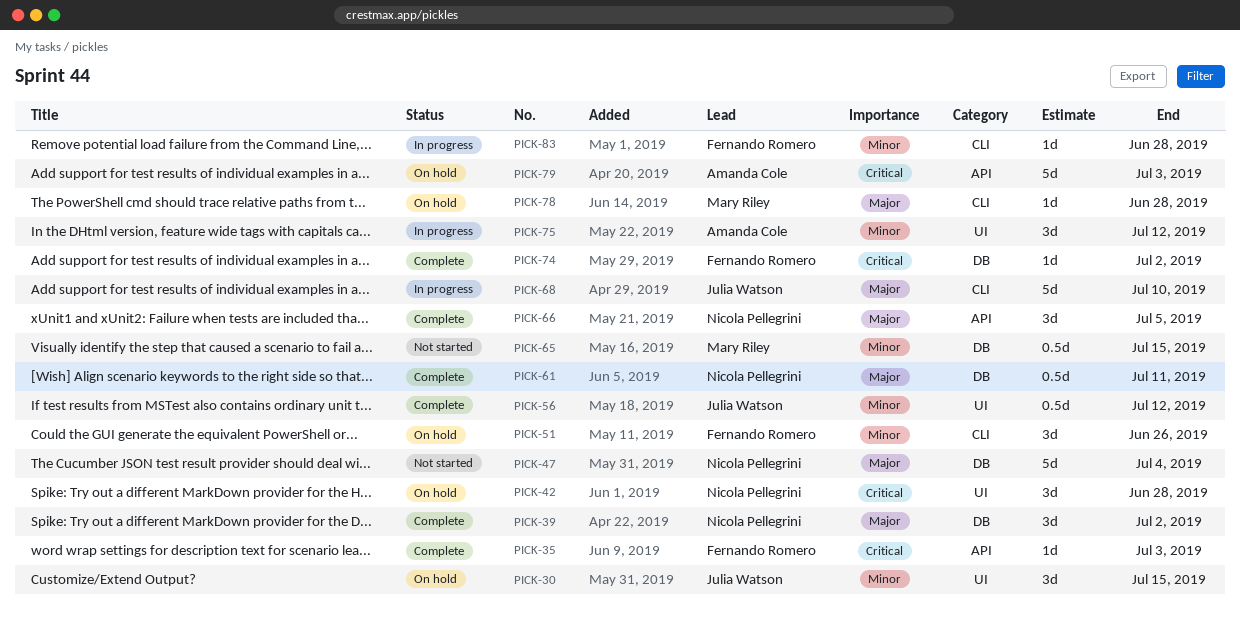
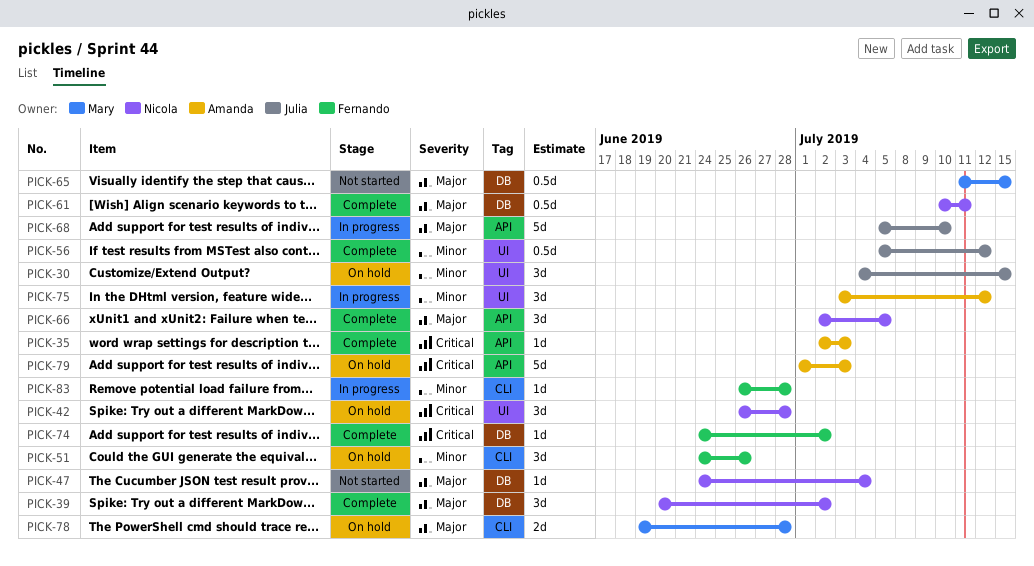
PICK-35, owner: Fernando Romero -> Amanda Cole
PICK-47, estimate: 5d -> 1d
PICK-65, priority: Minor -> Major
PICK-68, label: CLI -> API
PICK-78, estimate: 1d -> 2d

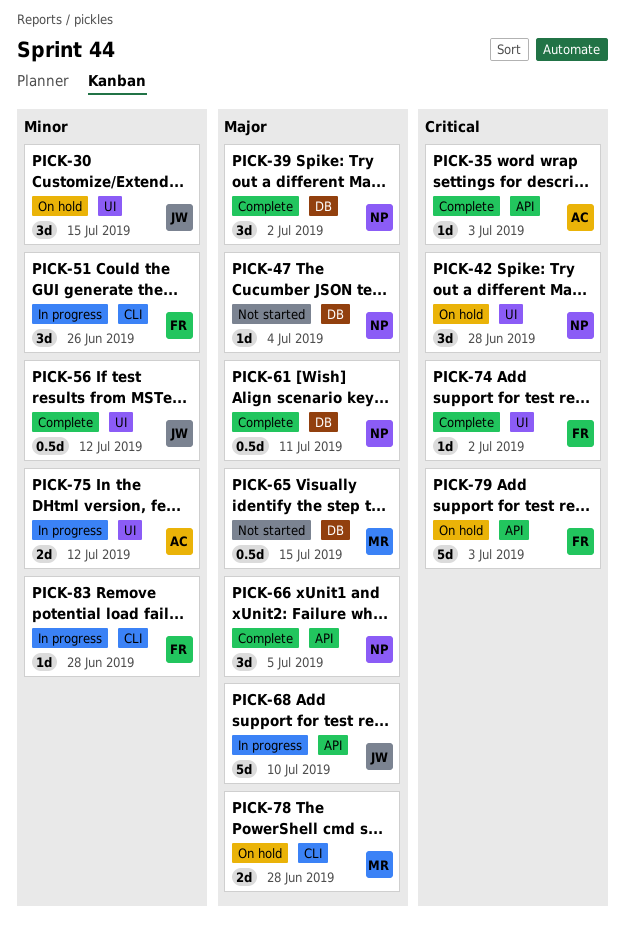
PICK-51, status: On hold -> In progress
PICK-74, label: DB -> UI
PICK-75, estimate: 3d -> 2d
PICK-79, owner: Amanda -> Fernando

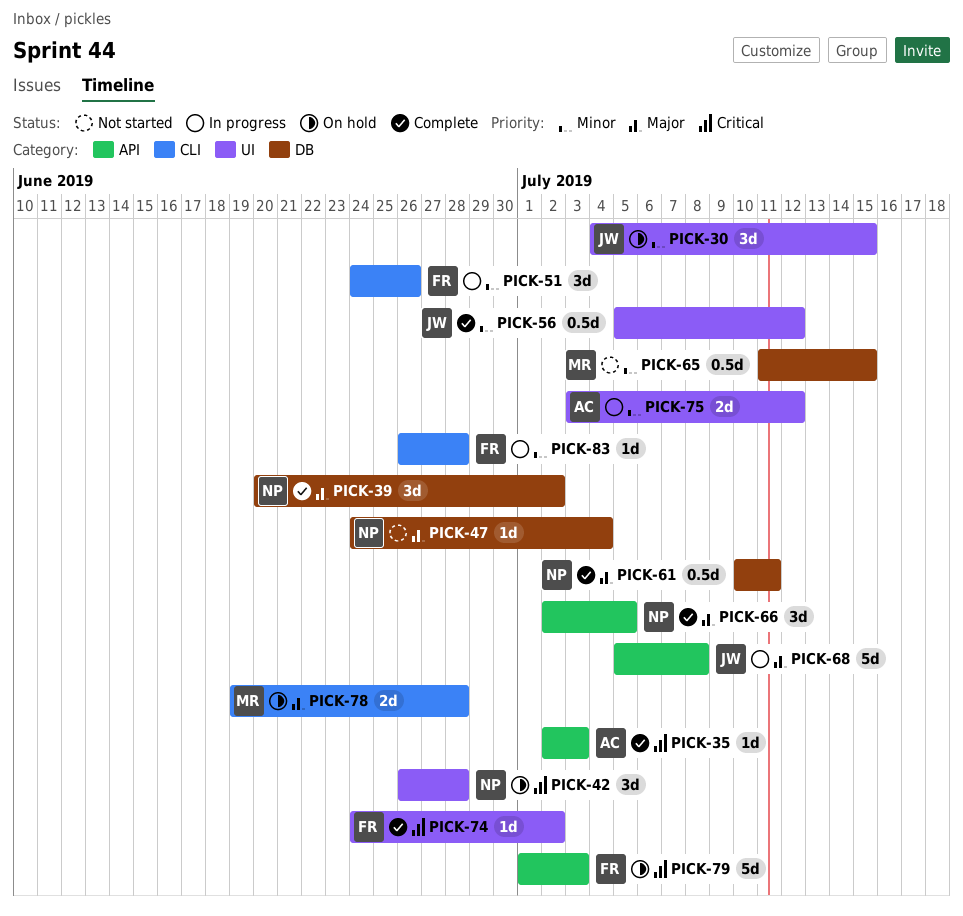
PICK-65, priority: Major -> Minor
PICK-68, due: Jul 10 -> Jul 8

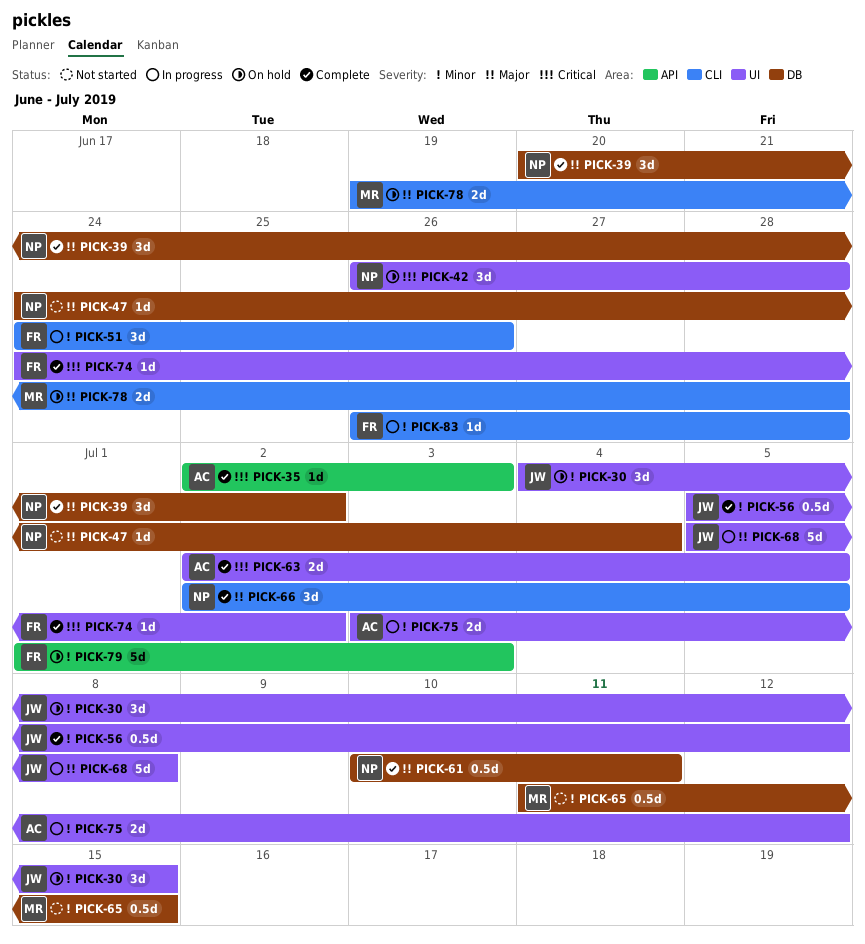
PICK-63: none -> present
PICK-66, label: API -> CLI
PICK-68, label: API -> UI
PICK-79, priority: Critical -> Minor

